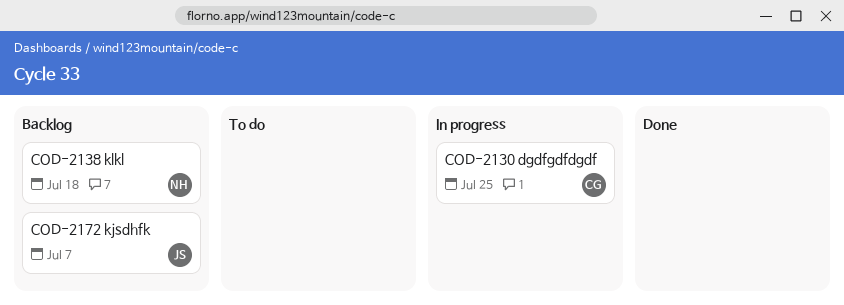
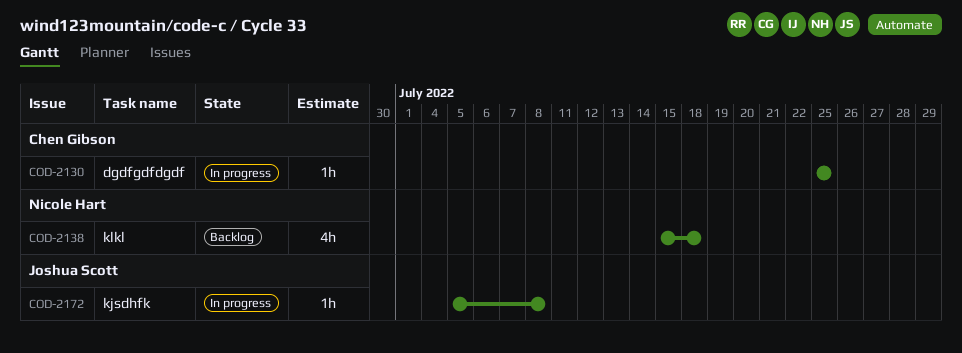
COD-2172, status: Backlog -> In progress
COD-2172, due: Jul 7 -> Jul 8

